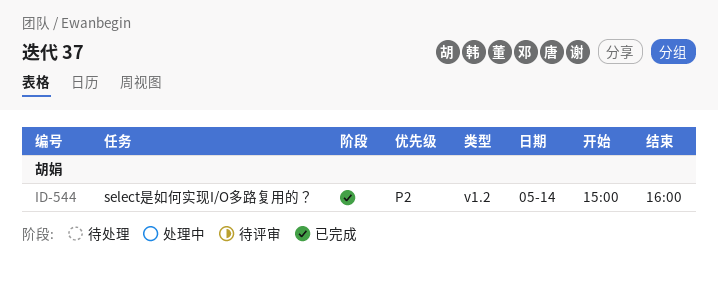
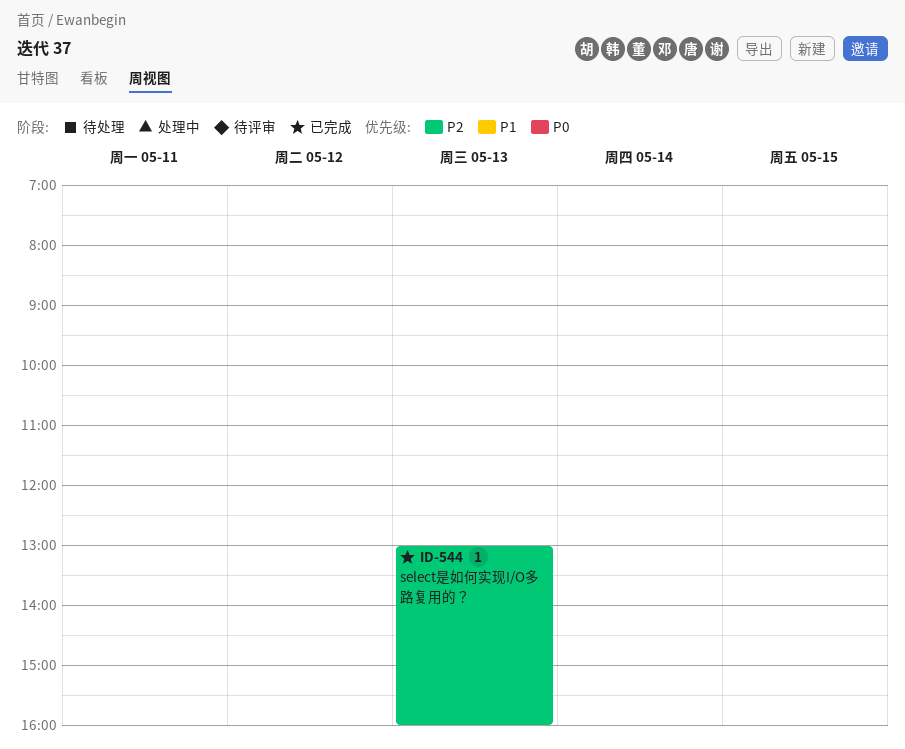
ID-544, day: May 14 -> May 13
ID-544, begins: 15:00 -> 13:00

